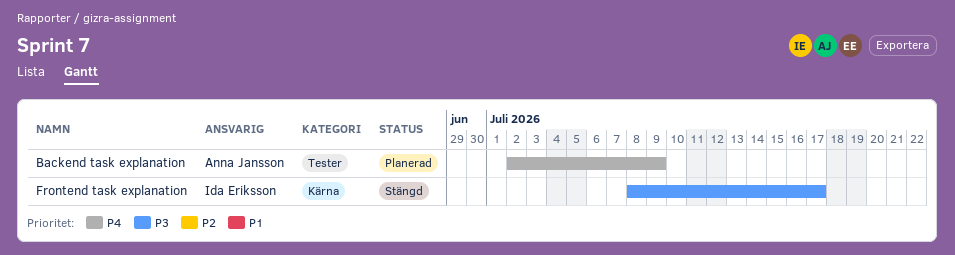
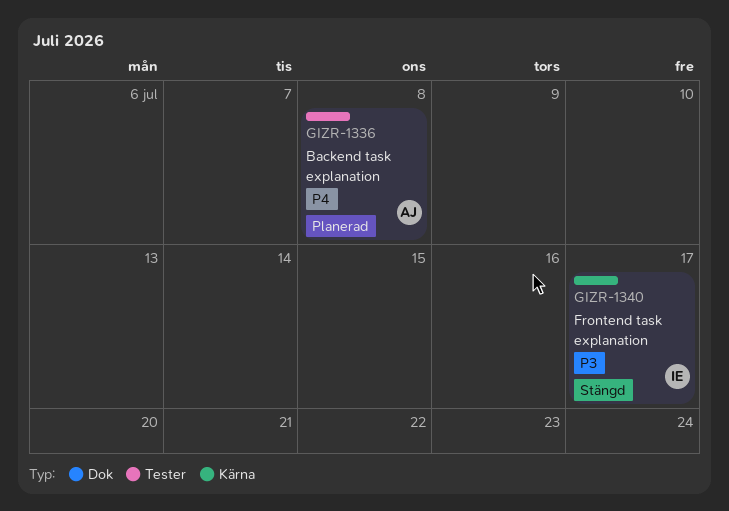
Backend task explanation, due: Jul 9 -> Jul 8

